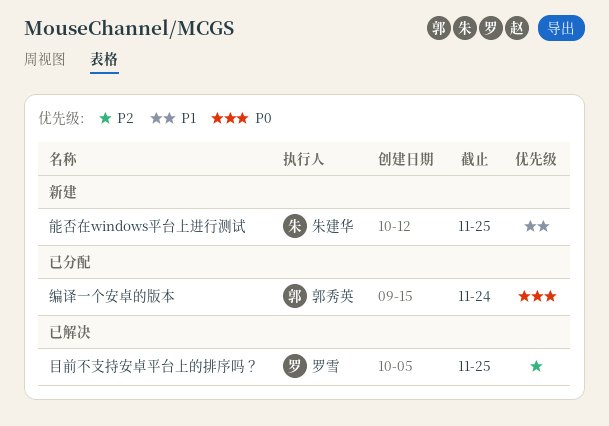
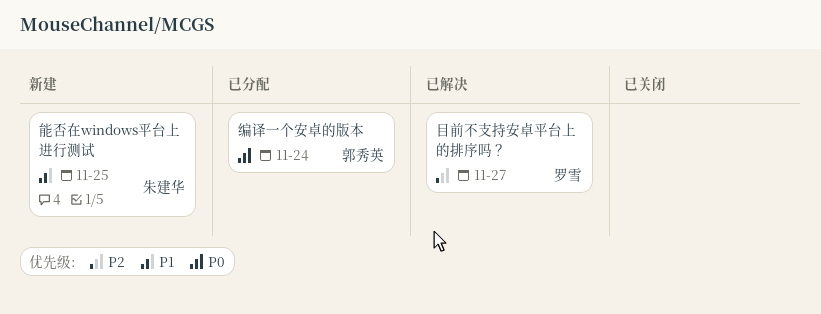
目前不支持安卓平台上的排序吗？, due: Nov 25 -> Nov 27

